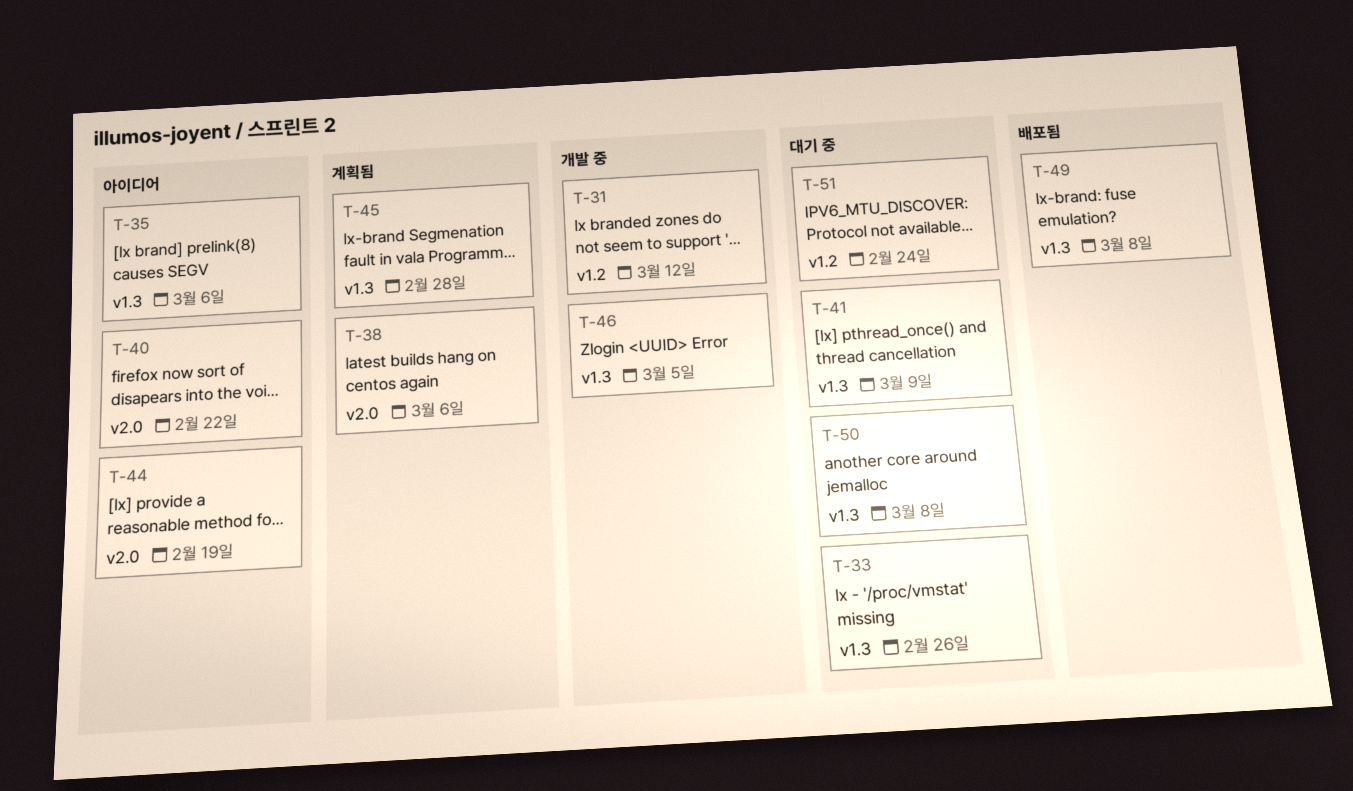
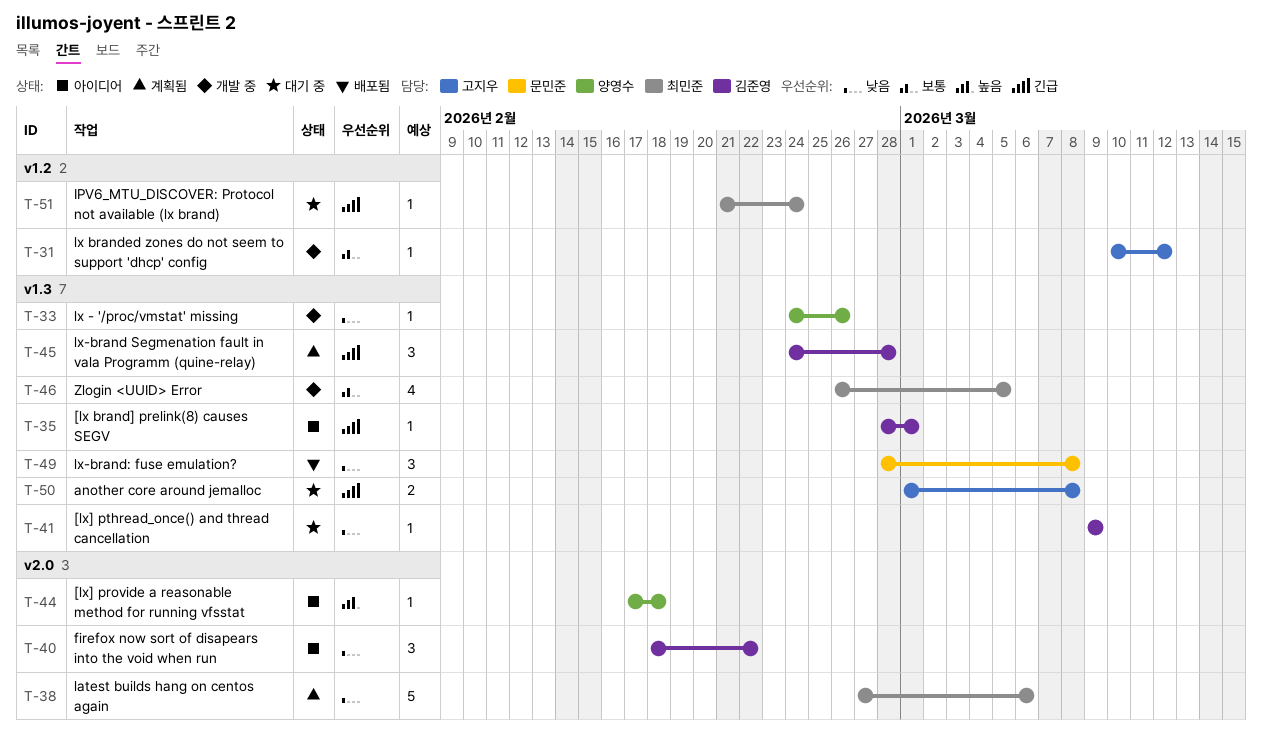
T-33, status: 대기 중 -> 개발 중
T-35, due: Mar 6 -> Mar 1
T-44, due: Feb 19 -> Feb 18

